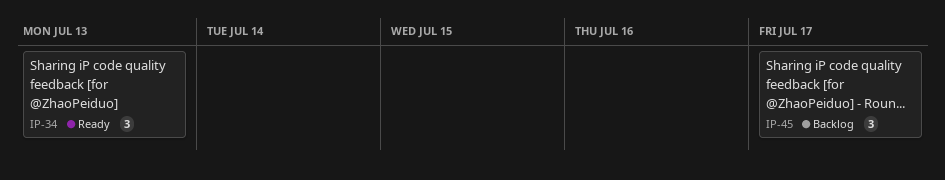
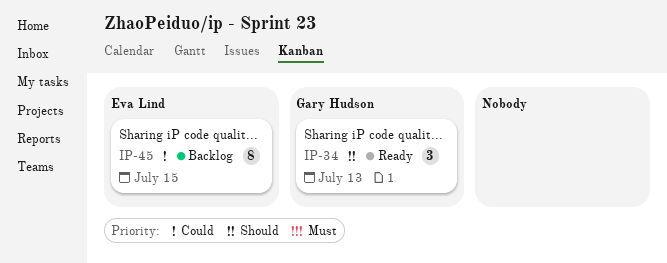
IP-45, estimate: 3 -> 8
IP-45, due: Jul 17 -> Jul 15

